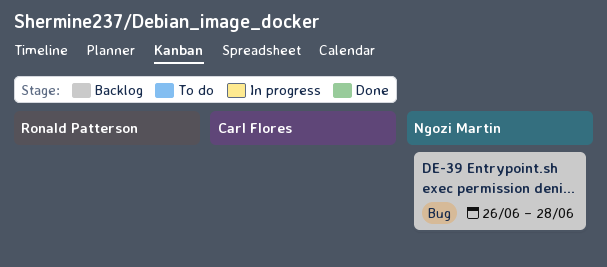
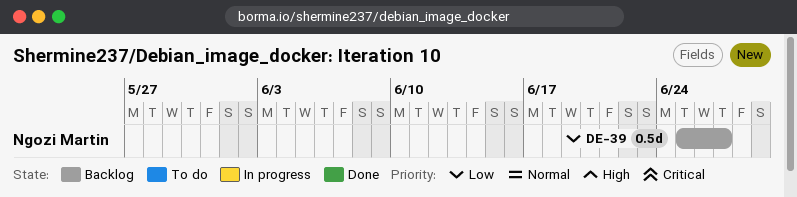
DE-39, start: Jun 26 -> Jun 25
DE-39, due: Jun 28 -> Jun 27

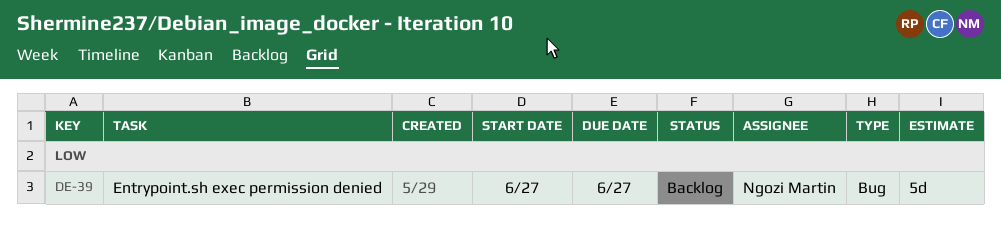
DE-39, estimate: 0.5d -> 5d
DE-39, start: Jun 25 -> Jun 27

